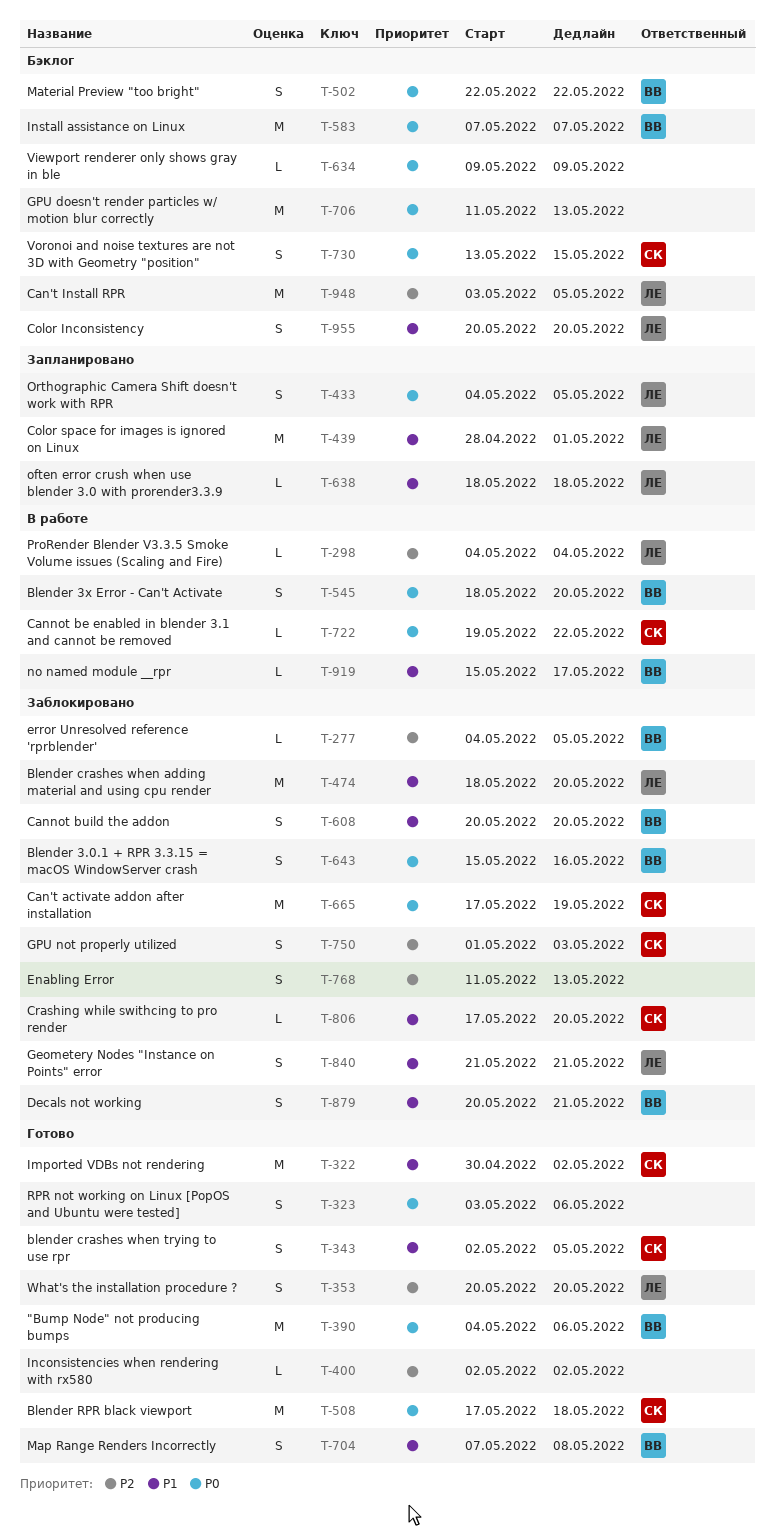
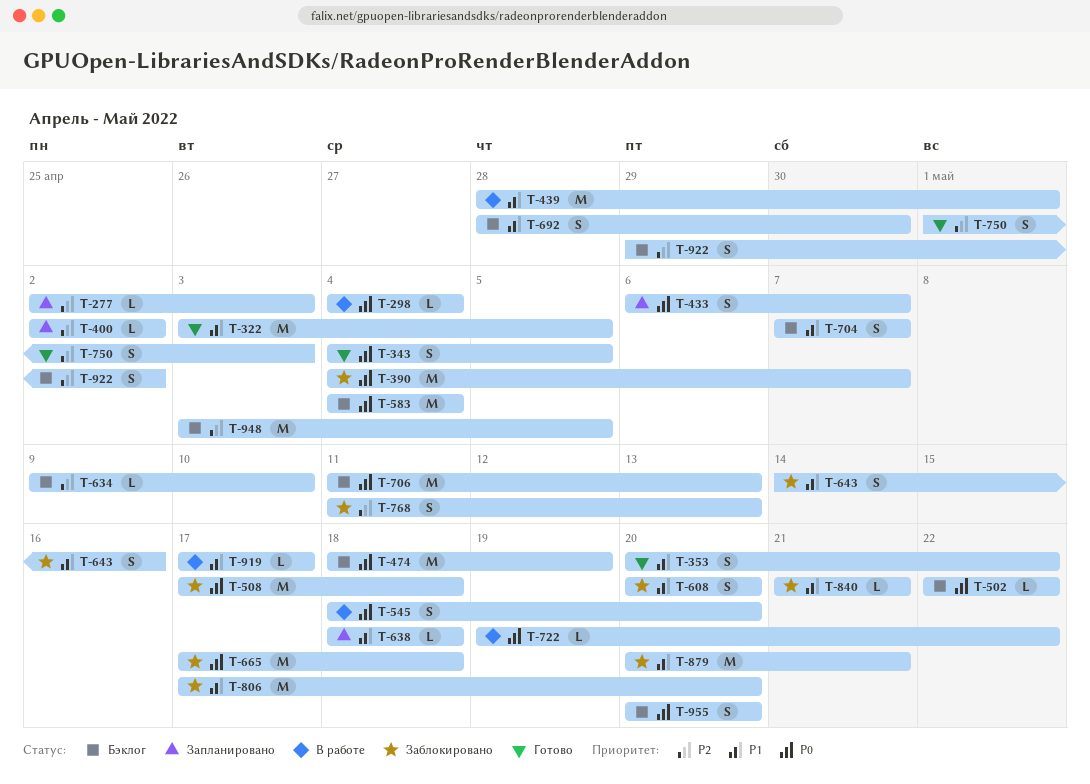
T-277, status: Заблокировано -> Запланировано
T-277, start: May 4 -> May 2
T-277, due: May 5 -> May 3
T-298, priority: P2 -> P0
T-322, start: Apr 30 -> May 3
T-322, due: May 2 -> May 5
T-323: present -> none
T-343, priority: P1 -> P0
T-343, start: May 2 -> May 4
T-353, priority: P2 -> P1
T-353, due: May 20 -> May 22
T-390, status: Готово -> Заблокировано
T-390, due: May 6 -> May 7
T-400, status: Готово -> Запланировано
T-433, start: May 4 -> May 6
T-433, due: May 5 -> May 7
T-439, status: Запланировано -> В работе
T-474, status: Заблокировано -> Бэклог
T-474, priority: P1 -> P0
T-474, due: May 20 -> May 19
T-502, estimate: S -> L
T-508, status: Готово -> Заблокировано
T-583, start: May 7 -> May 4
T-583, due: May 7 -> May 4
T-634, priority: P0 -> P2
T-634, due: May 9 -> May 10
T-643, priority: P0 -> P1
T-643, start: May 15 -> May 14
T-665, due: May 19 -> May 18
T-692: none -> present
T-704, status: Готово -> Бэклог
T-704, due: May 8 -> May 7
T-730: present -> none
T-750, status: Заблокировано -> Готово
T-806, estimate: L -> M
T-840, estimate: S -> L
T-879, estimate: S -> M
T-919, start: May 15 -> May 17
T-922: none -> present
T-955, priority: P1 -> P0

